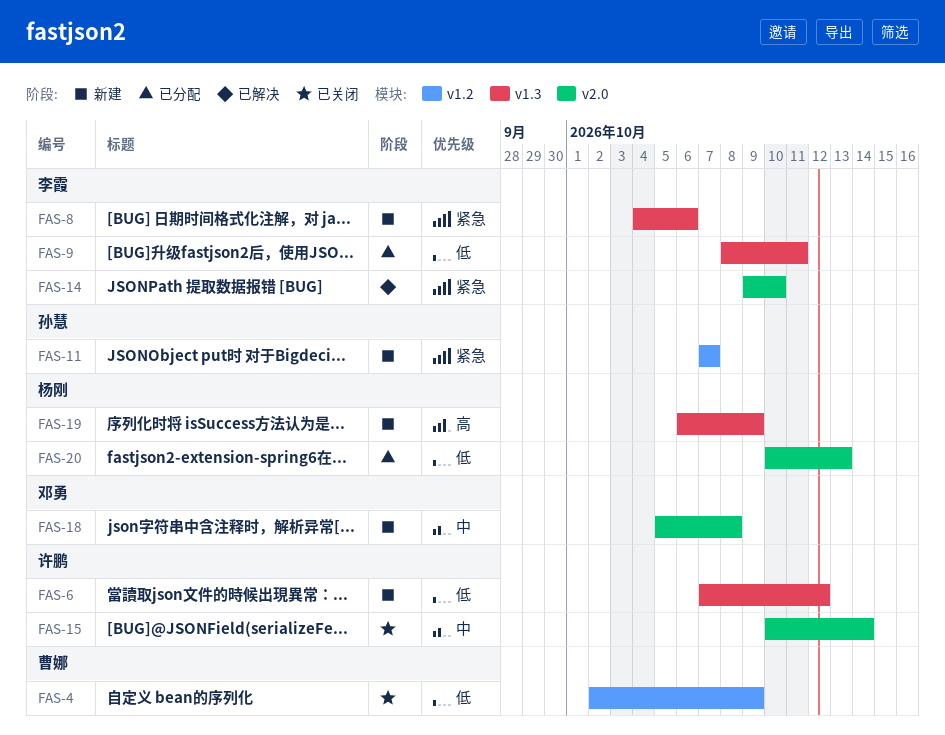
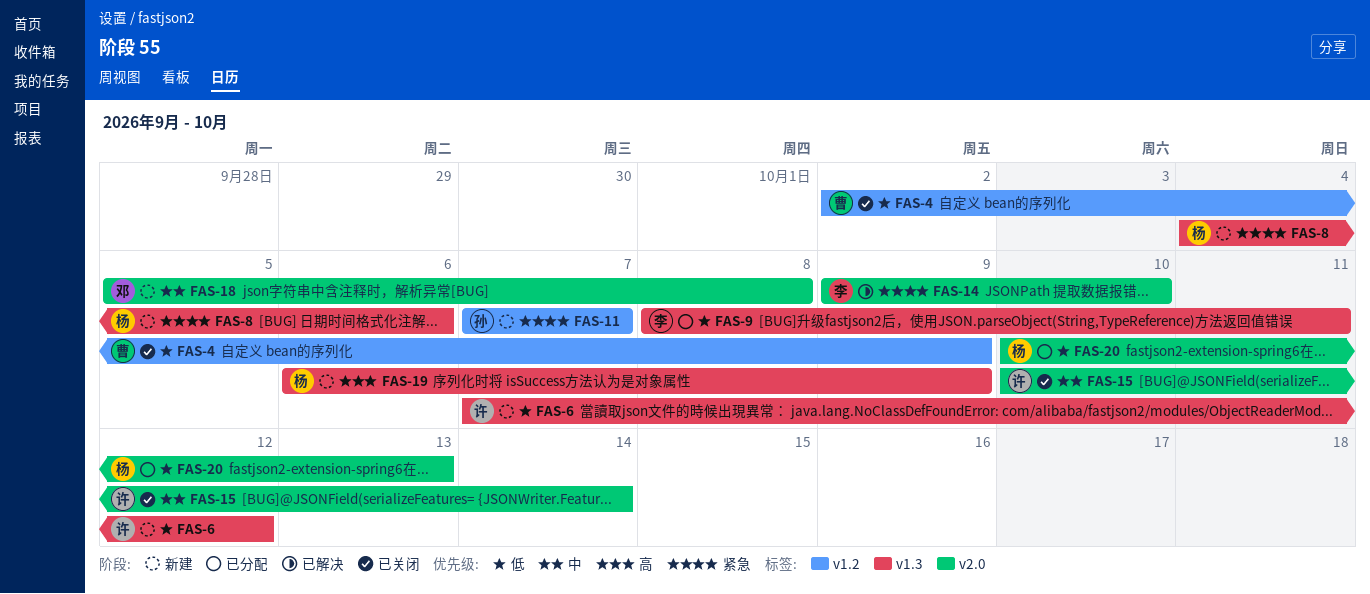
FAS-8, owner: 李霞 -> 杨刚

